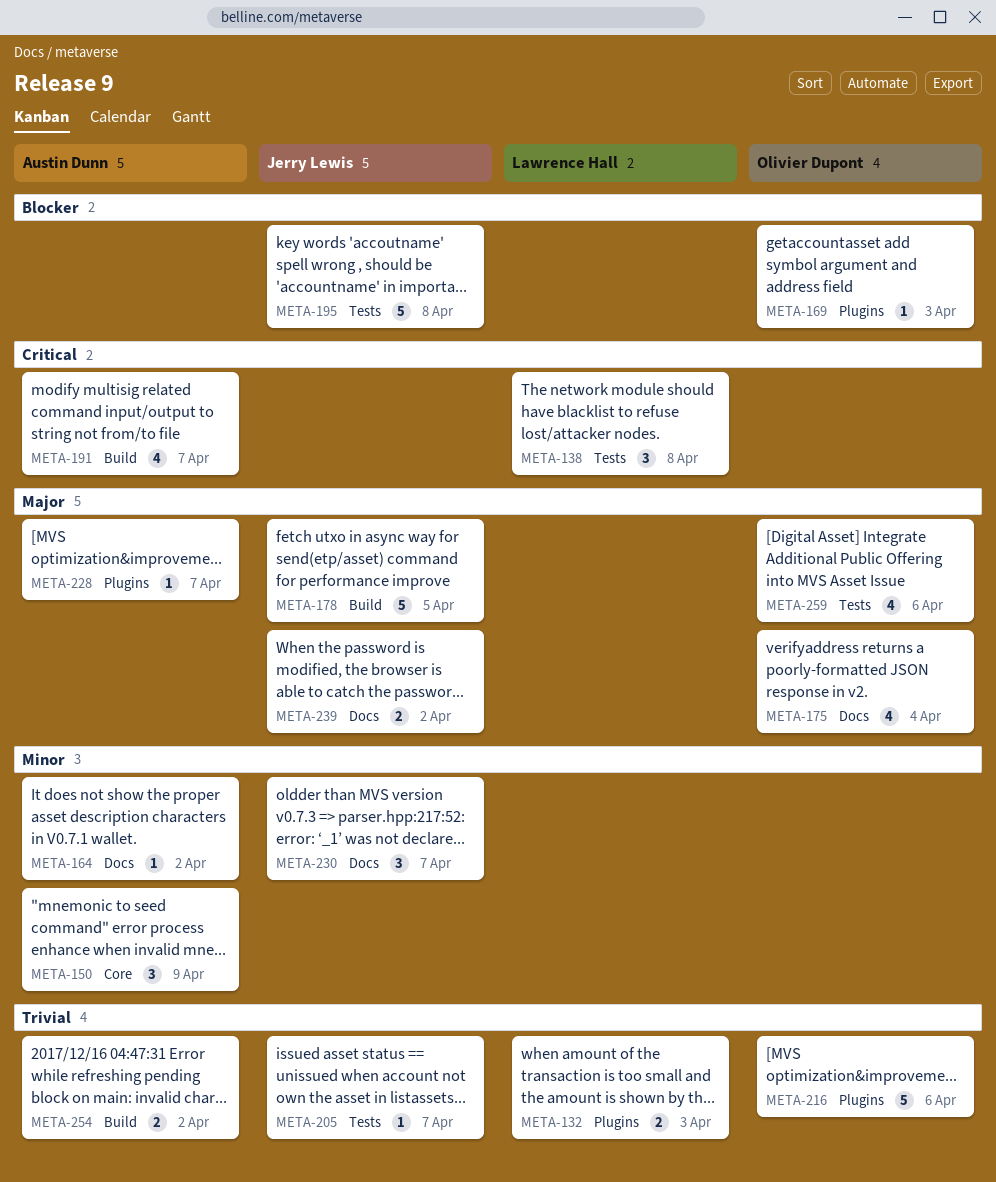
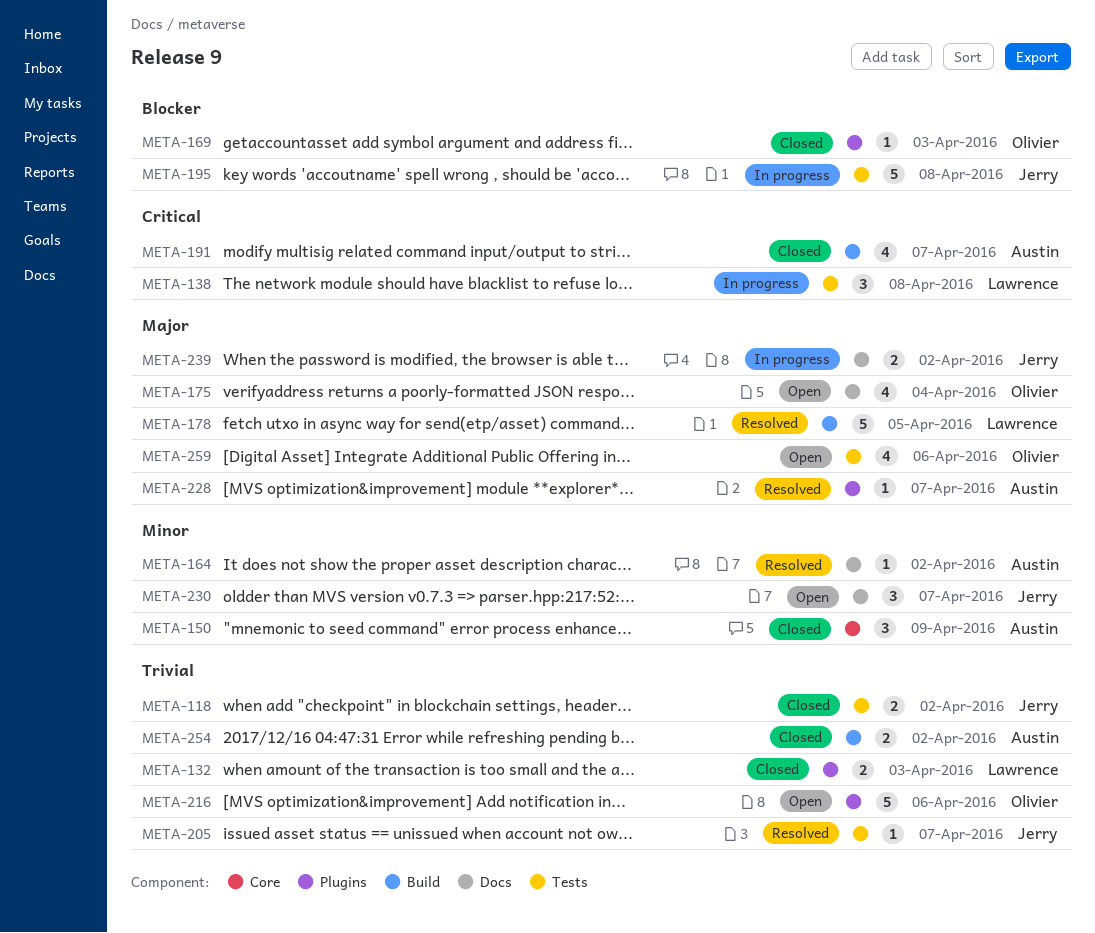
META-118: none -> present
META-178, owner: Jerry Lewis -> Lawrence Hall

